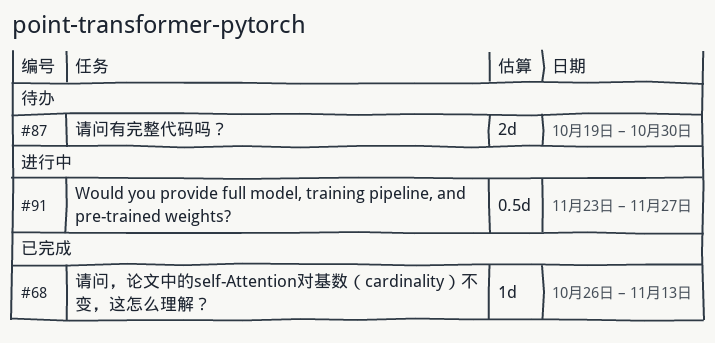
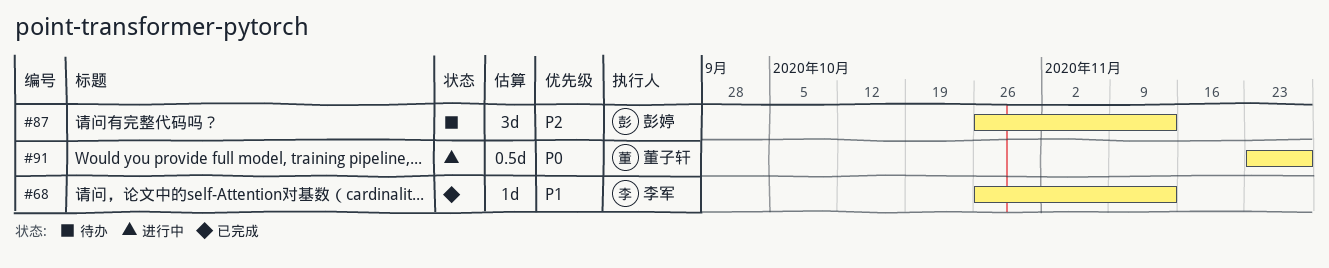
#87, estimate: 2d -> 3d
#87, start: Oct 19 -> Oct 26
#87, due: Oct 30 -> Nov 13

